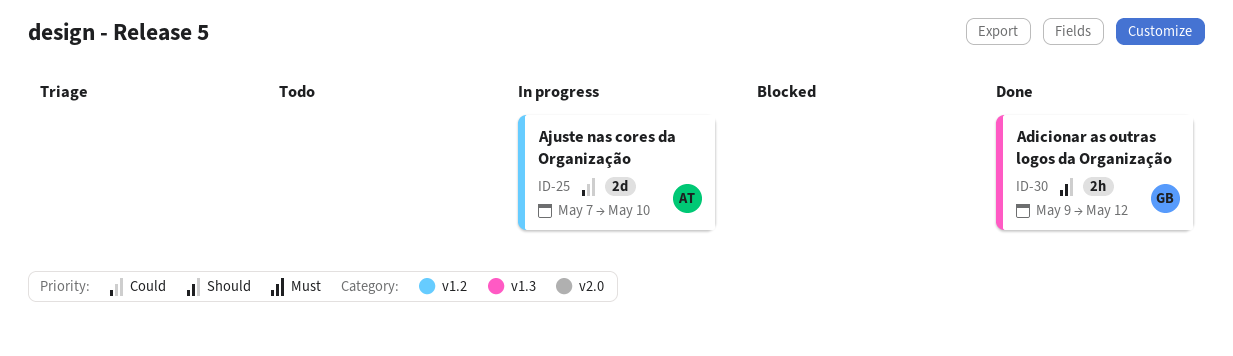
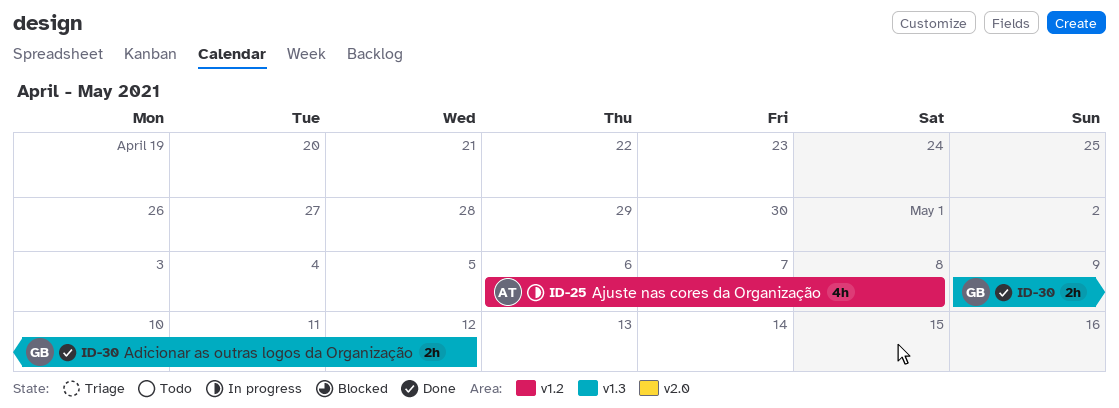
ID-25, estimate: 2d -> 4h
ID-25, start: May 7 -> May 6
ID-25, due: May 10 -> May 8

